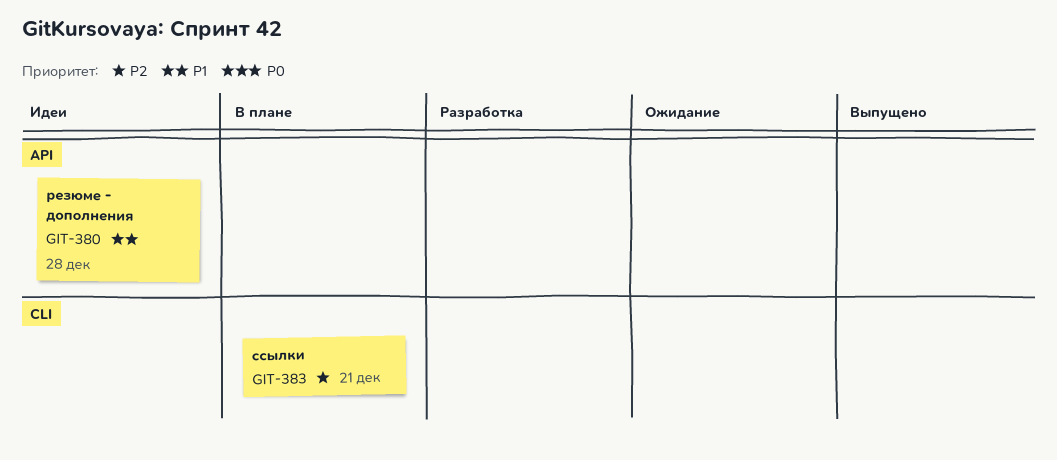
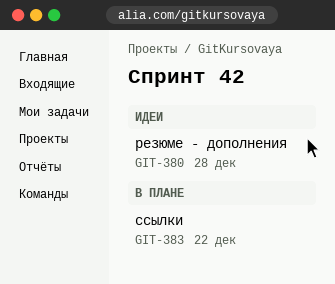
GIT-383, due: Dec 21 -> Dec 22

